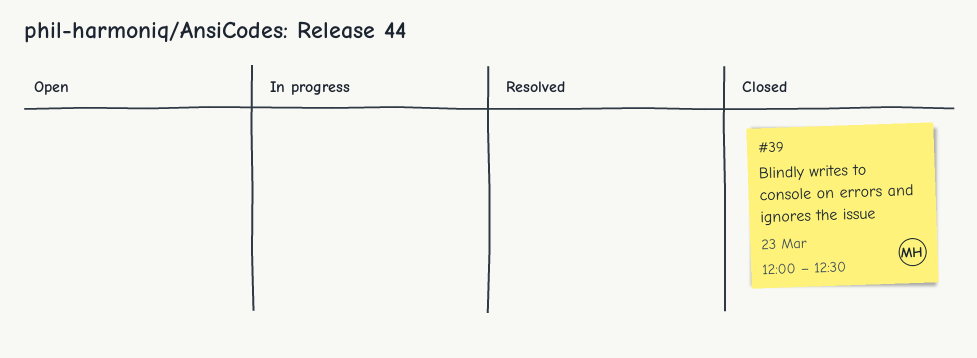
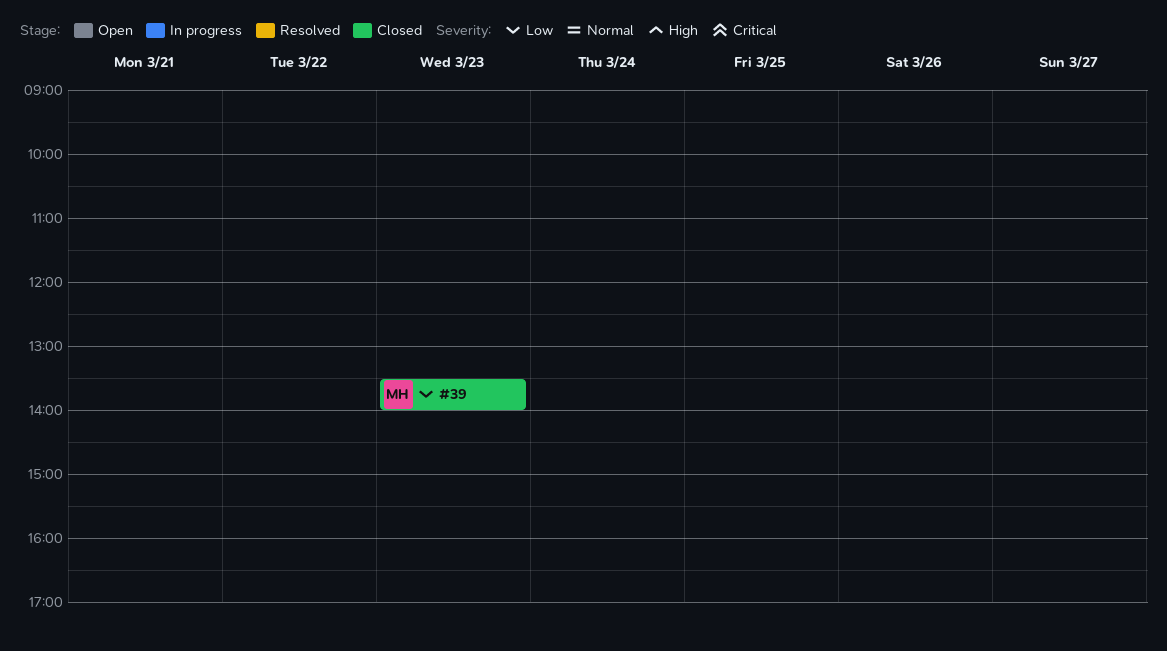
#39, begins: 12:00 -> 13:30
#39, ends: 12:30 -> 14:00

